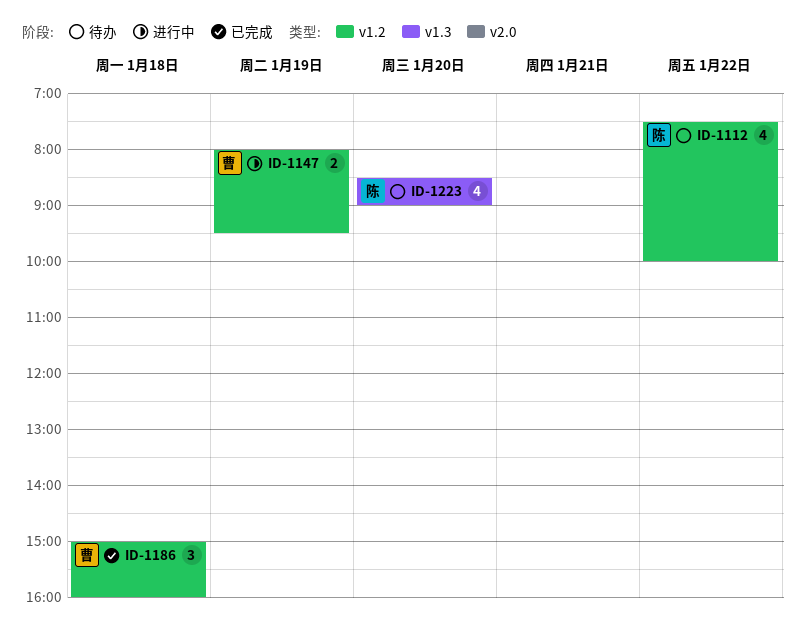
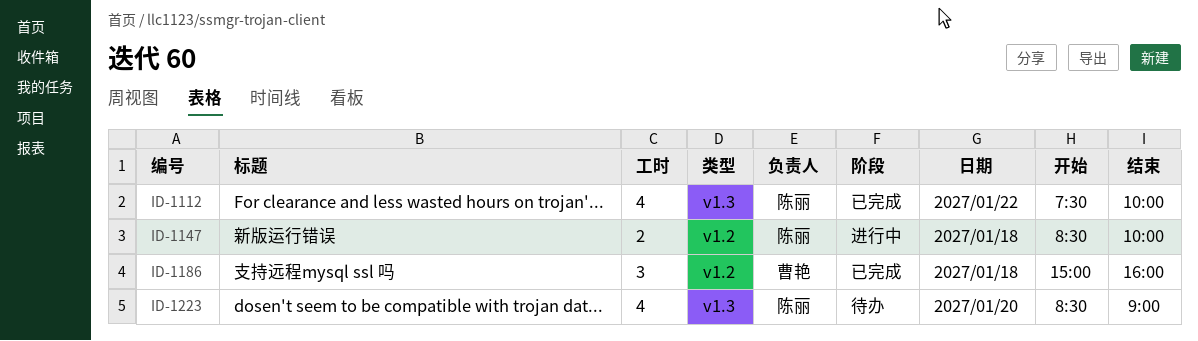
ID-1112, status: 待办 -> 已完成
ID-1112, label: v1.2 -> v1.3
ID-1147, owner: 曹艳 -> 陈丽
ID-1147, day: Jan 19 -> Jan 18
ID-1147, begins: 08:00 -> 08:30
ID-1147, ends: 09:30 -> 10:00

